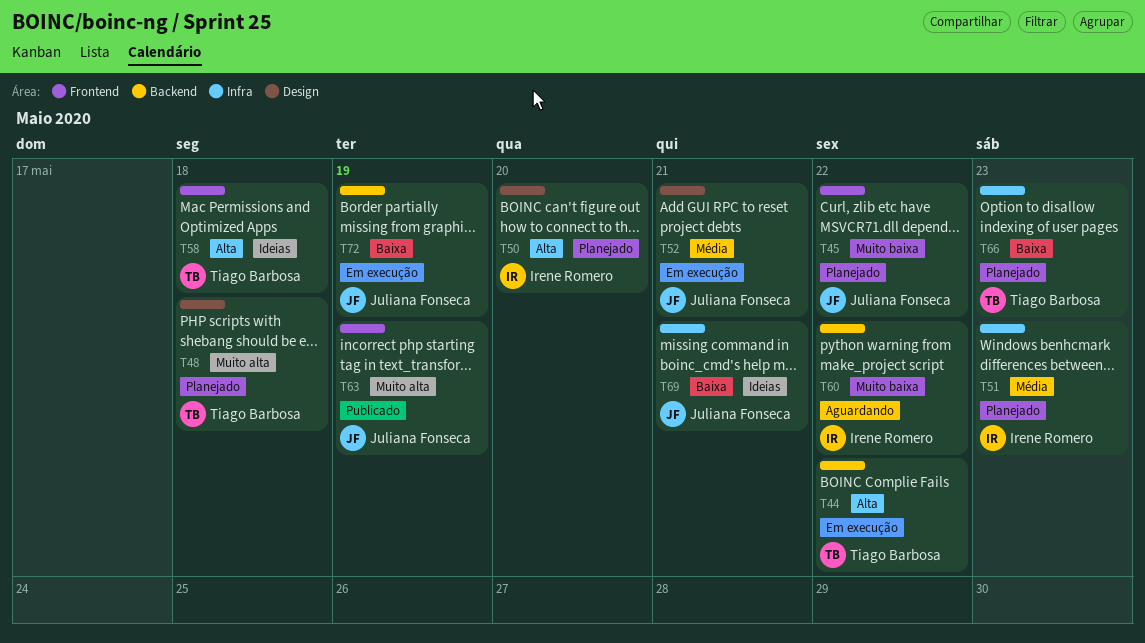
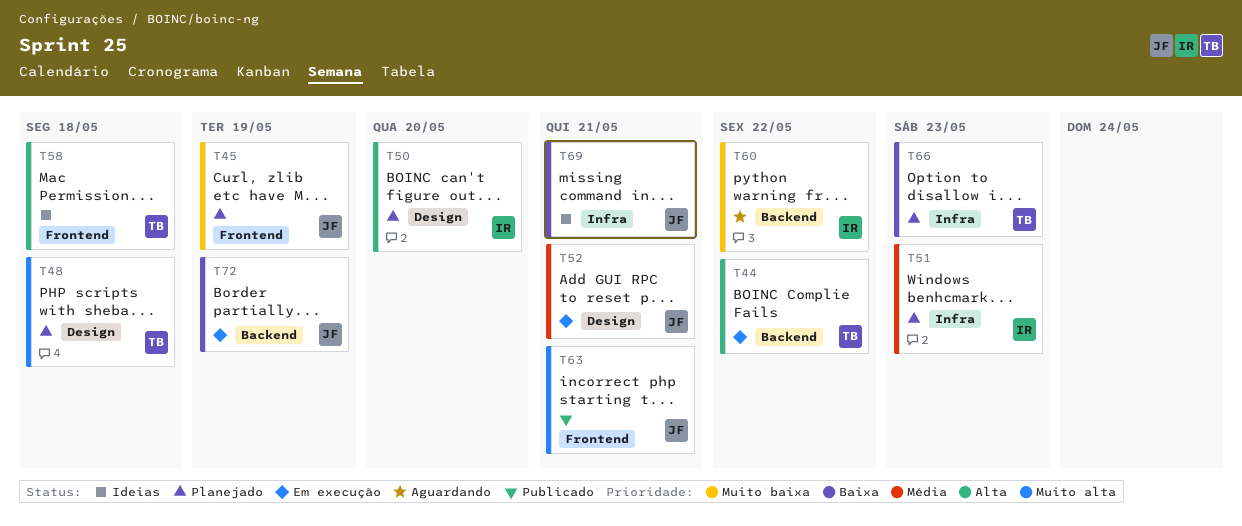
T45, due: May 22 -> May 19
T63, due: May 19 -> May 21

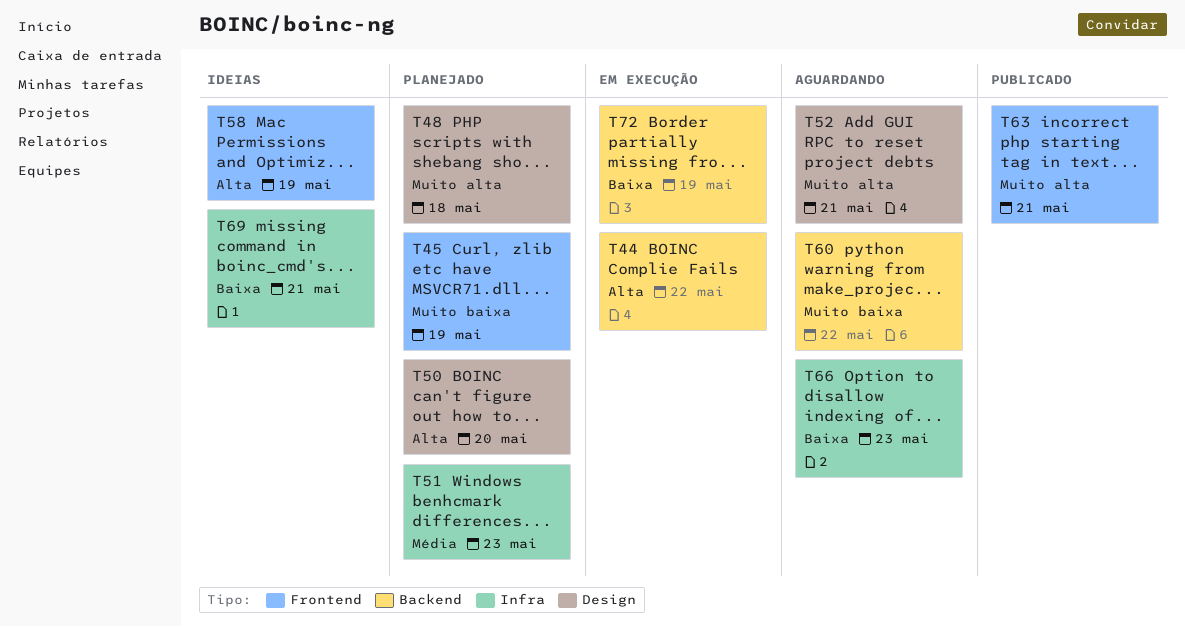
T52, status: Em execução -> Aguardando
T52, priority: Média -> Muito alta
T58, due: May 18 -> May 19
T66, status: Planejado -> Aguardando

